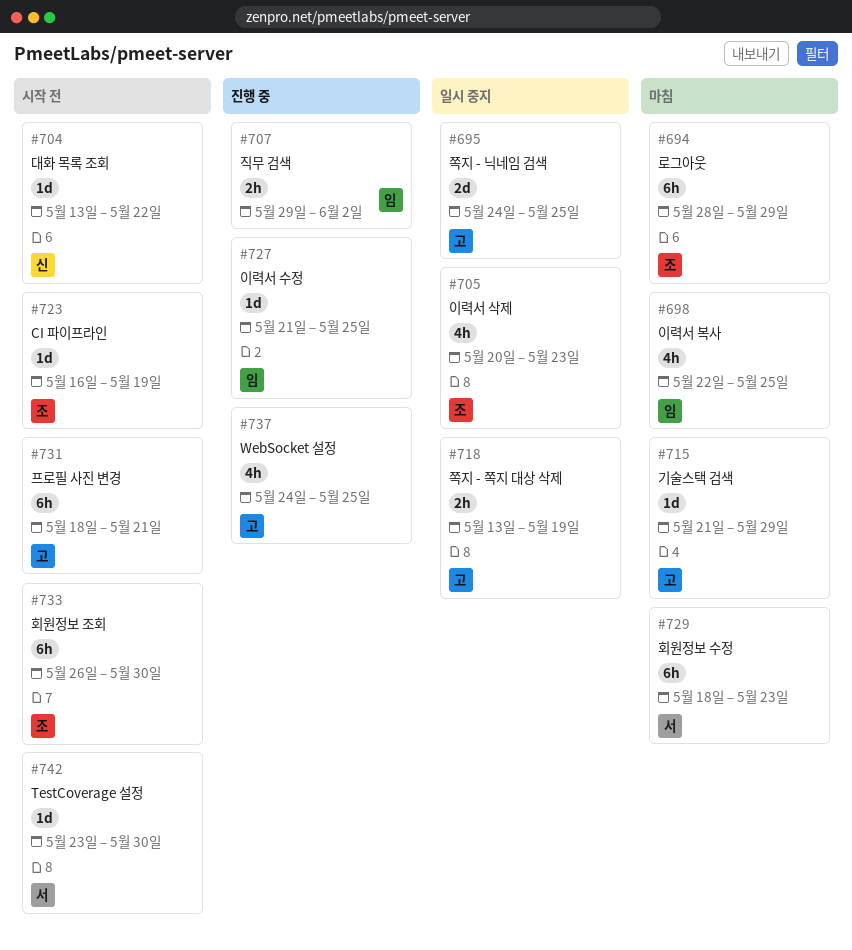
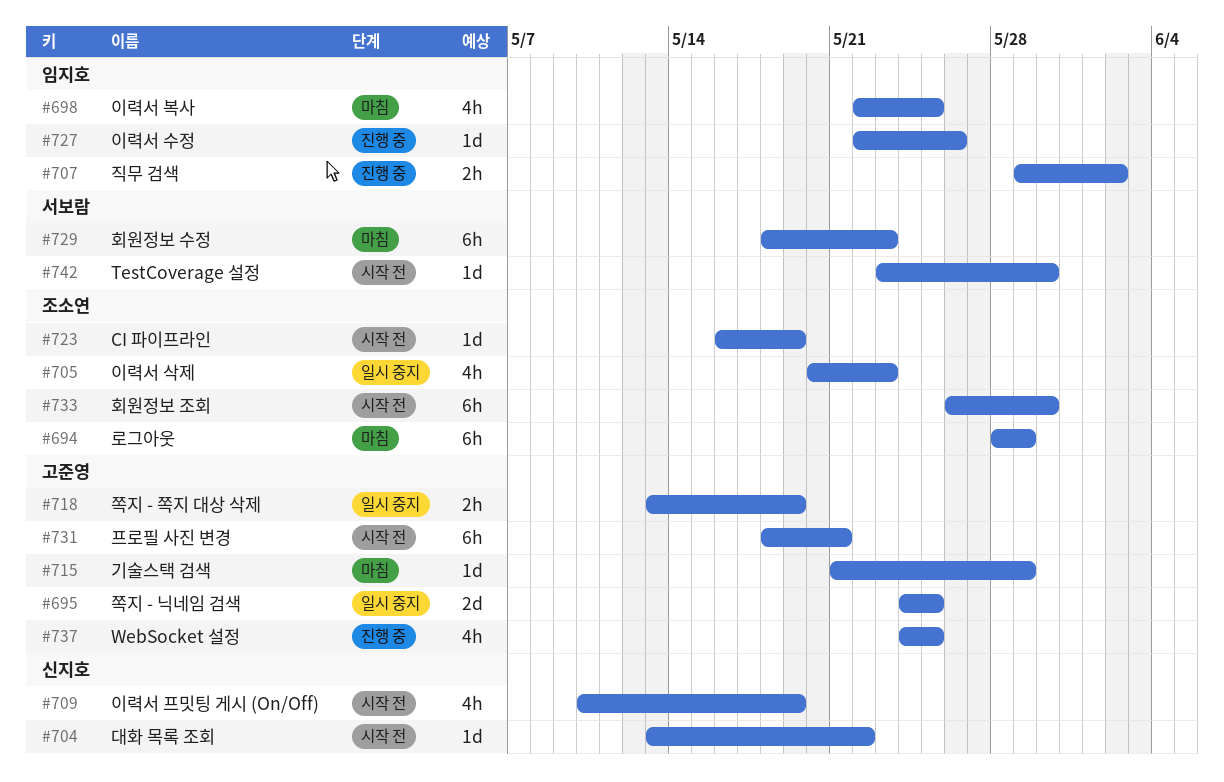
#709: none -> present
#727, start: May 21 -> May 22
#727, due: May 25 -> May 26

